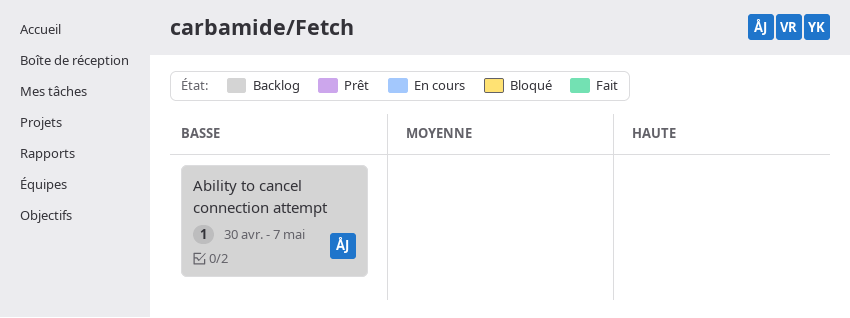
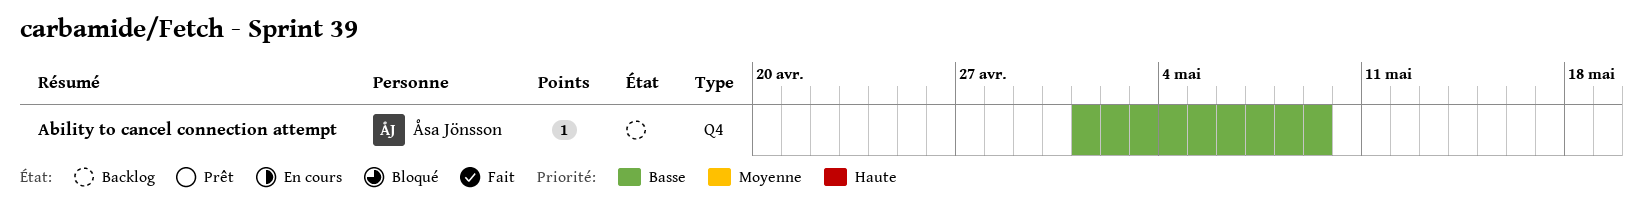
Ability to cancel connection attempt, start: Apr 30 -> May 1
Ability to cancel connection attempt, due: May 7 -> May 9

